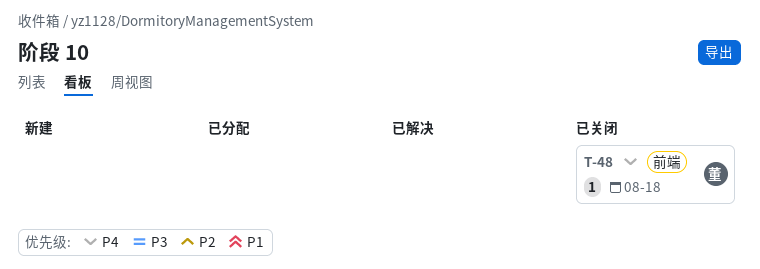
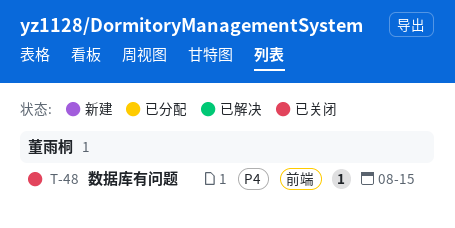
T-48, due: Aug 18 -> Aug 15

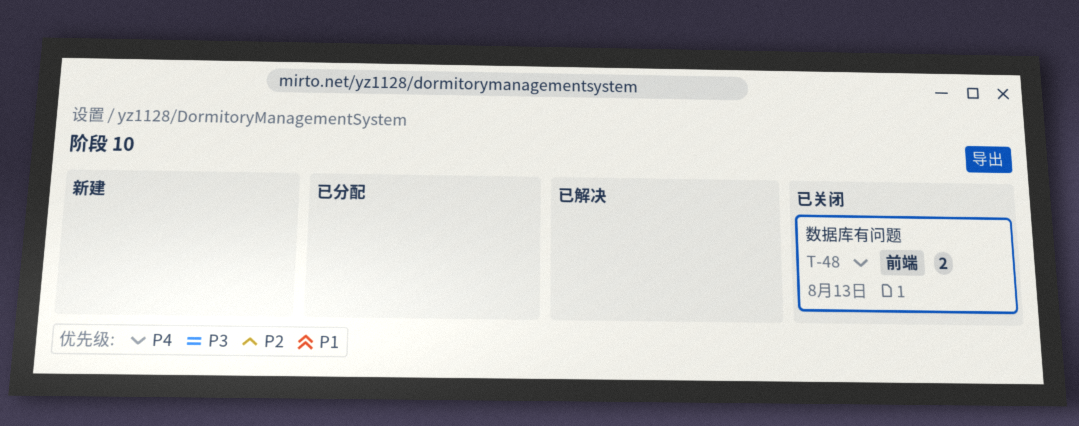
T-48, estimate: 1 -> 2
T-48, due: Aug 15 -> Aug 13

